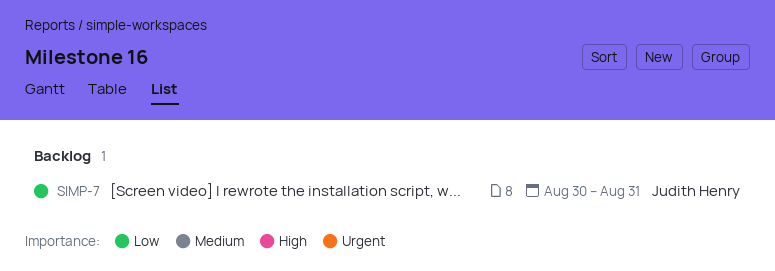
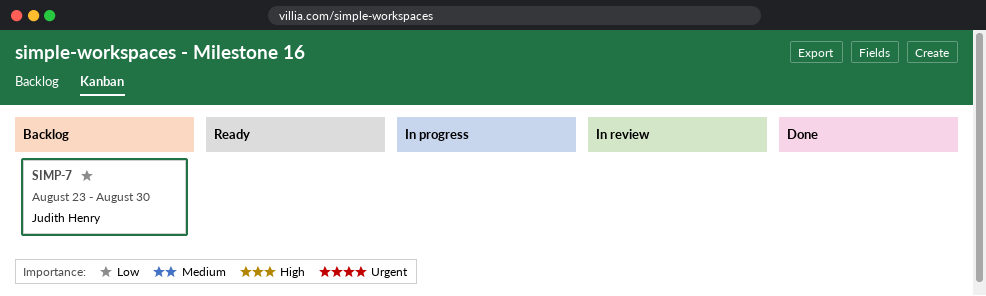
SIMP-7, start: Aug 30 -> Aug 23
SIMP-7, due: Aug 31 -> Aug 30

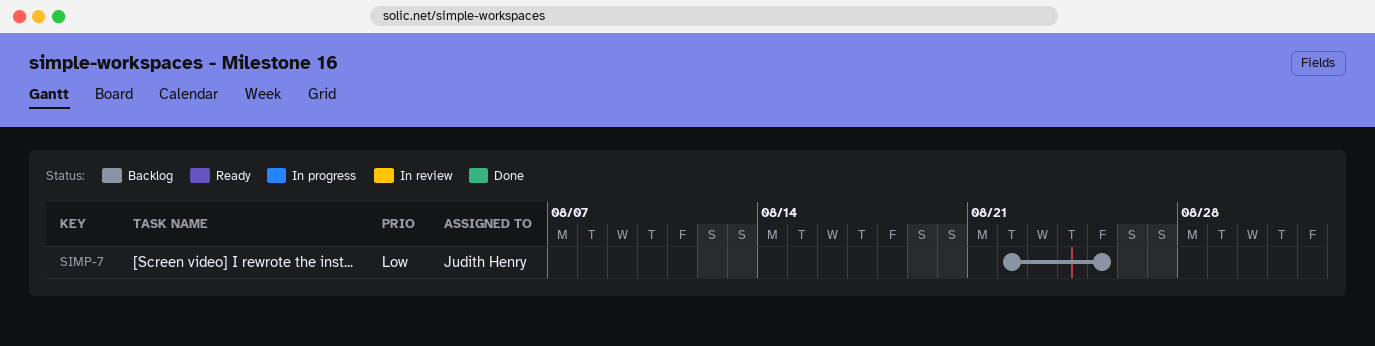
SIMP-7, start: Aug 23 -> Aug 22
SIMP-7, due: Aug 30 -> Aug 25

